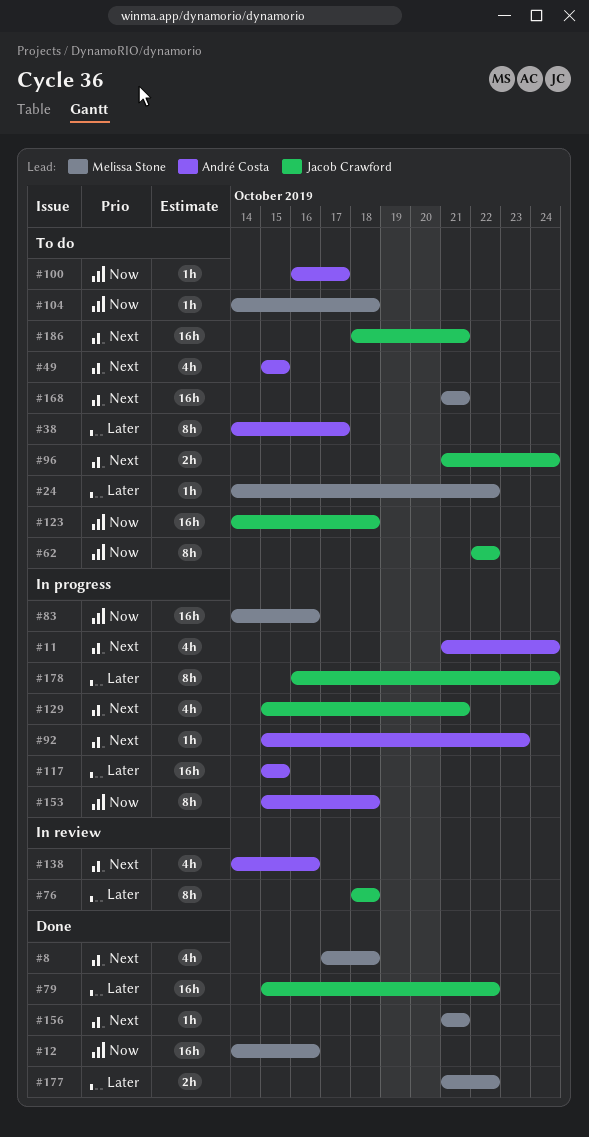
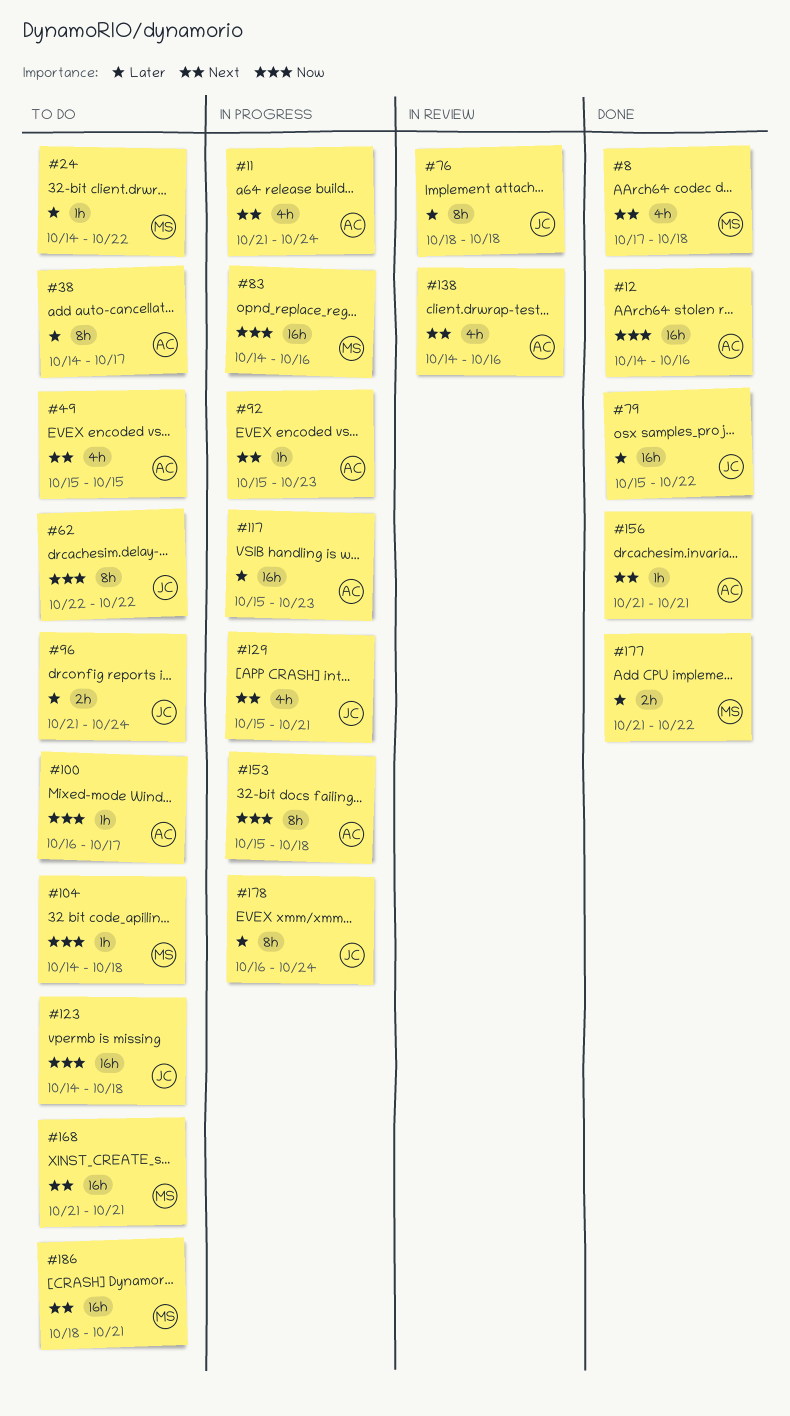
#12, owner: Melissa Stone -> André Costa
#96, priority: Next -> Later
#117, due: Oct 15 -> Oct 23
#156, owner: Melissa Stone -> André Costa
#186, owner: Jacob Crawford -> Melissa Stone

